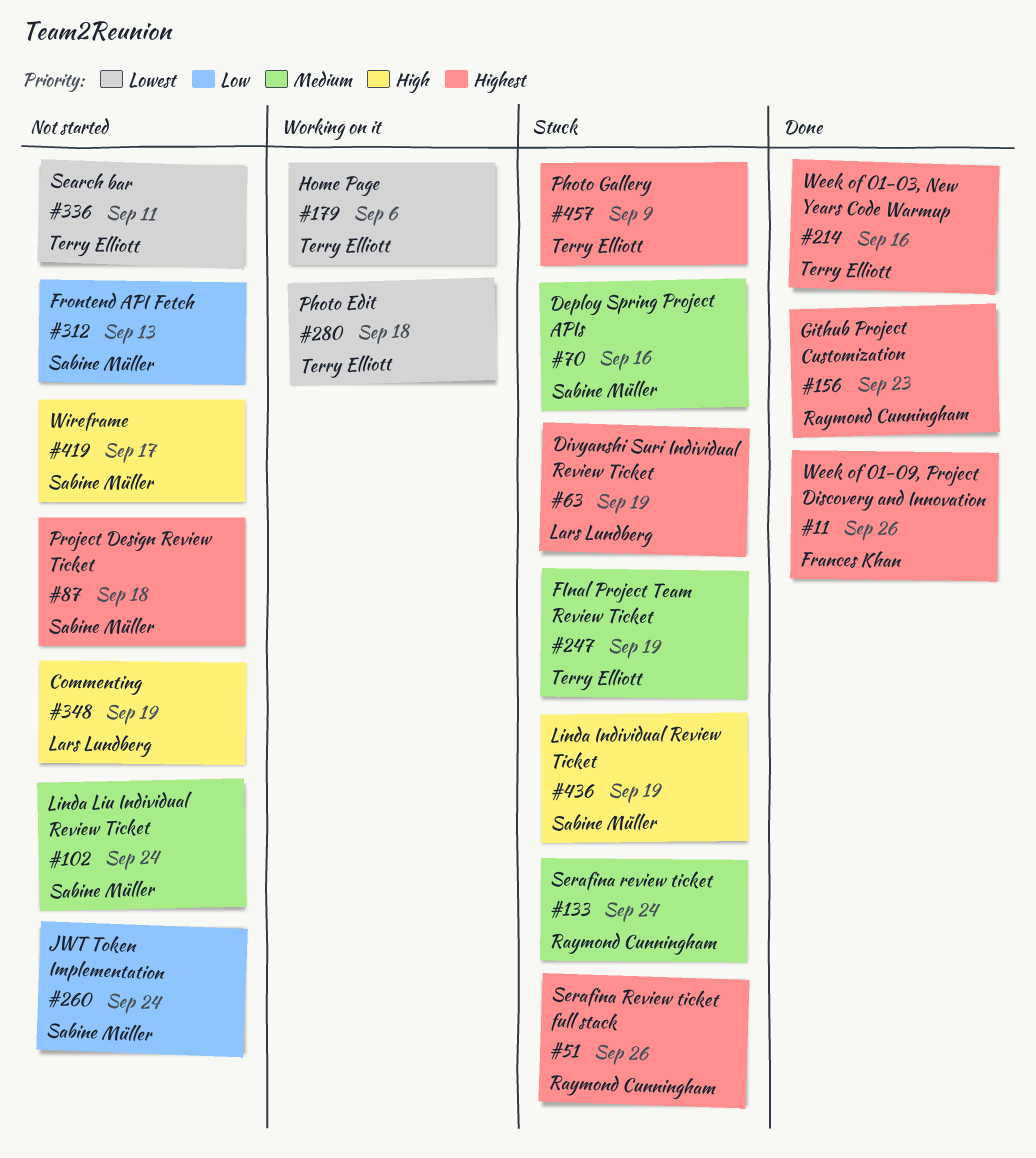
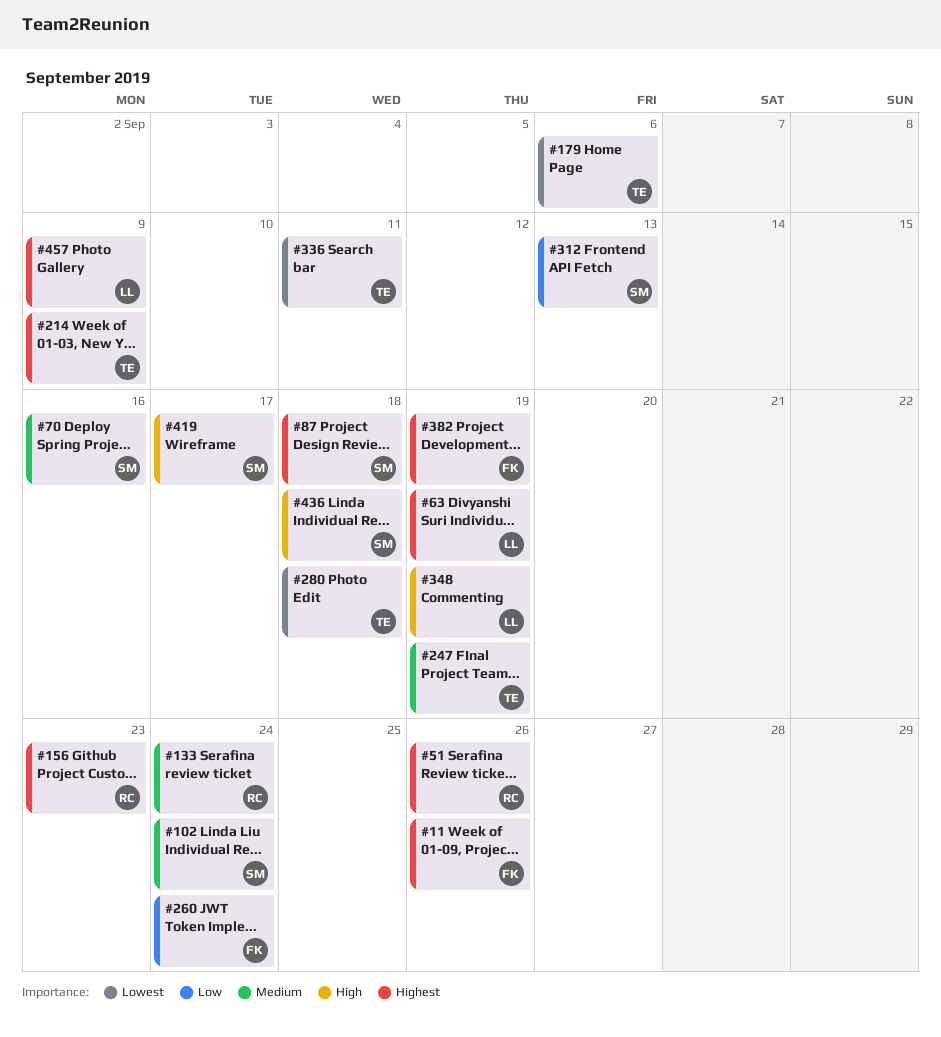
#214, due: Sep 16 -> Sep 9
#260, owner: Sabine Müller -> Frances Khan
#382: none -> present
#436, due: Sep 19 -> Sep 18
#457, owner: Terry Elliott -> Lars Lundberg

